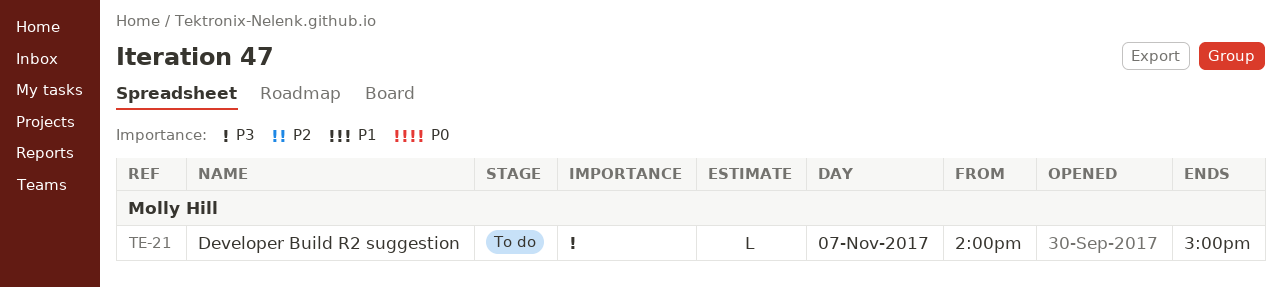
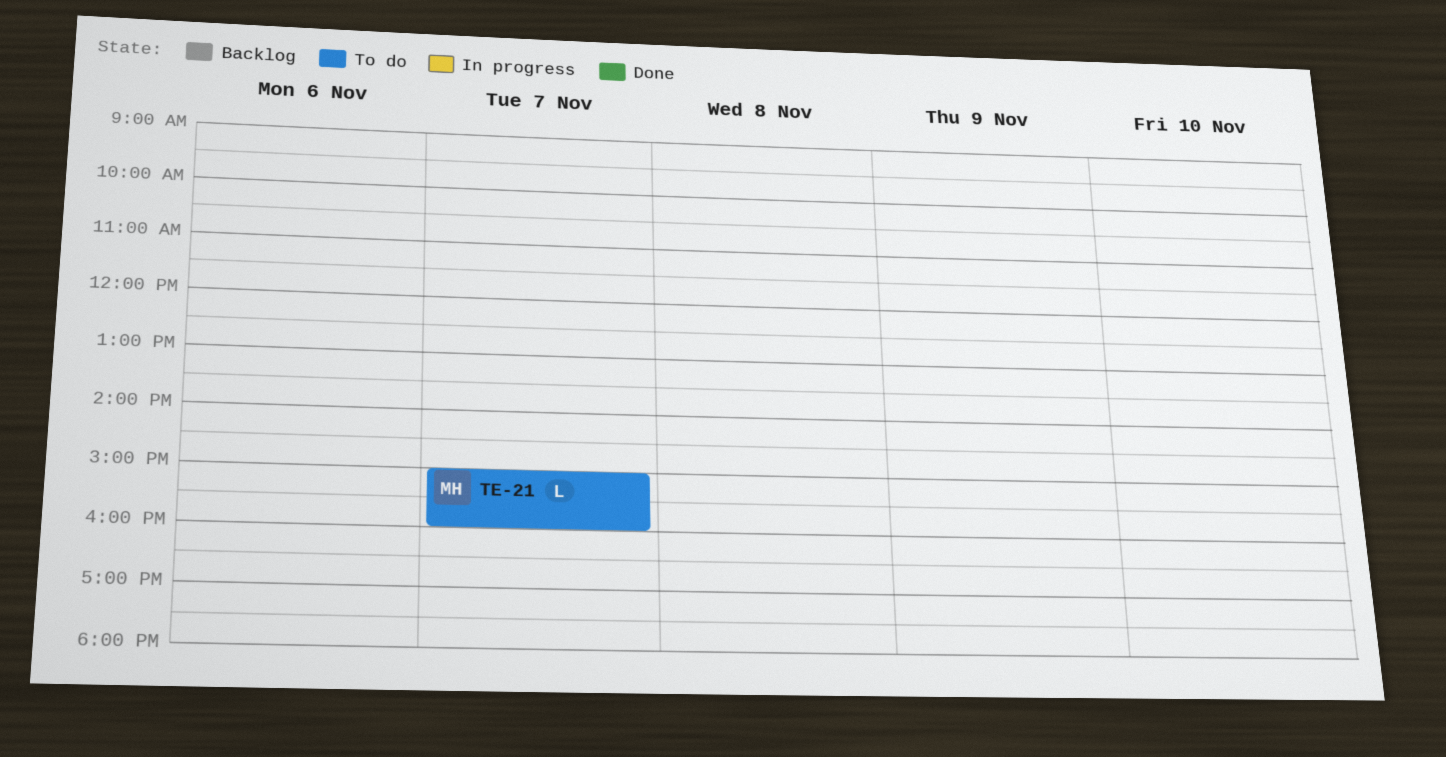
TE-21, begins: 14:00 -> 15:00
TE-21, ends: 15:00 -> 16:00

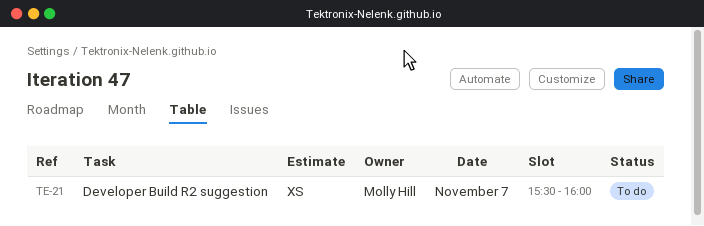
TE-21, estimate: L -> XS
TE-21, begins: 15:00 -> 15:30

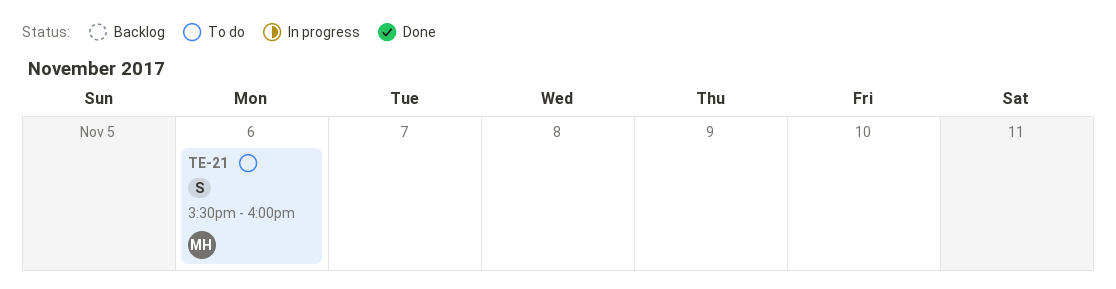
TE-21, estimate: XS -> S
TE-21, day: Nov 7 -> Nov 6

